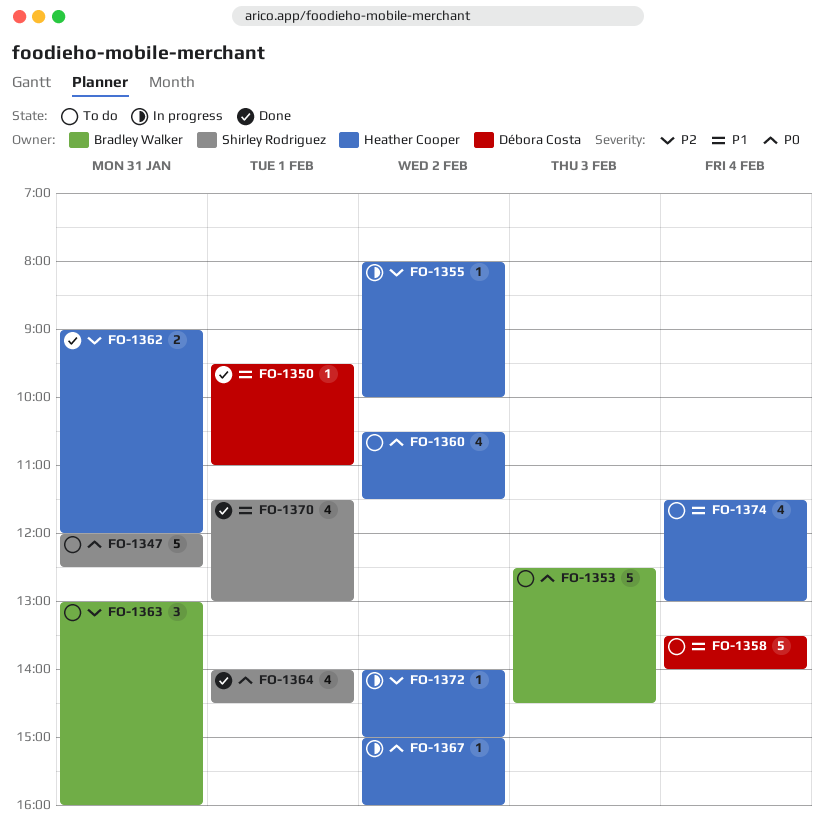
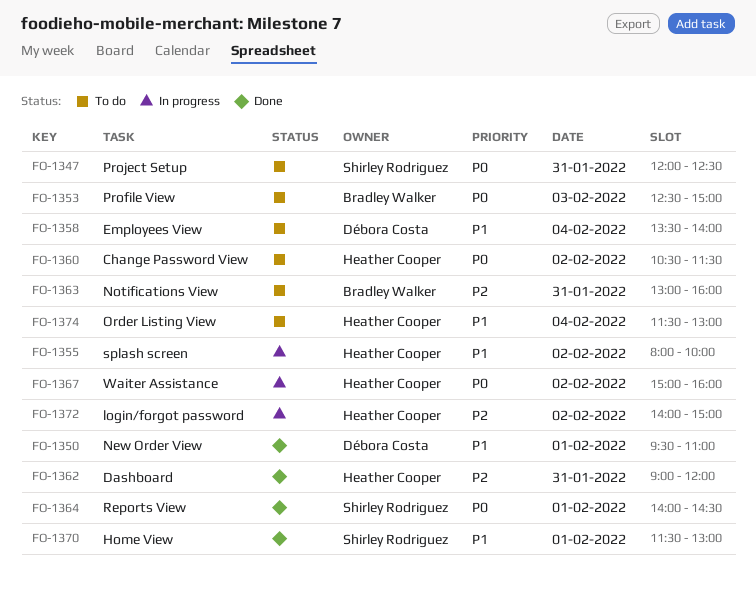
FO-1353, ends: 14:30 -> 15:00
FO-1355, priority: P2 -> P1

